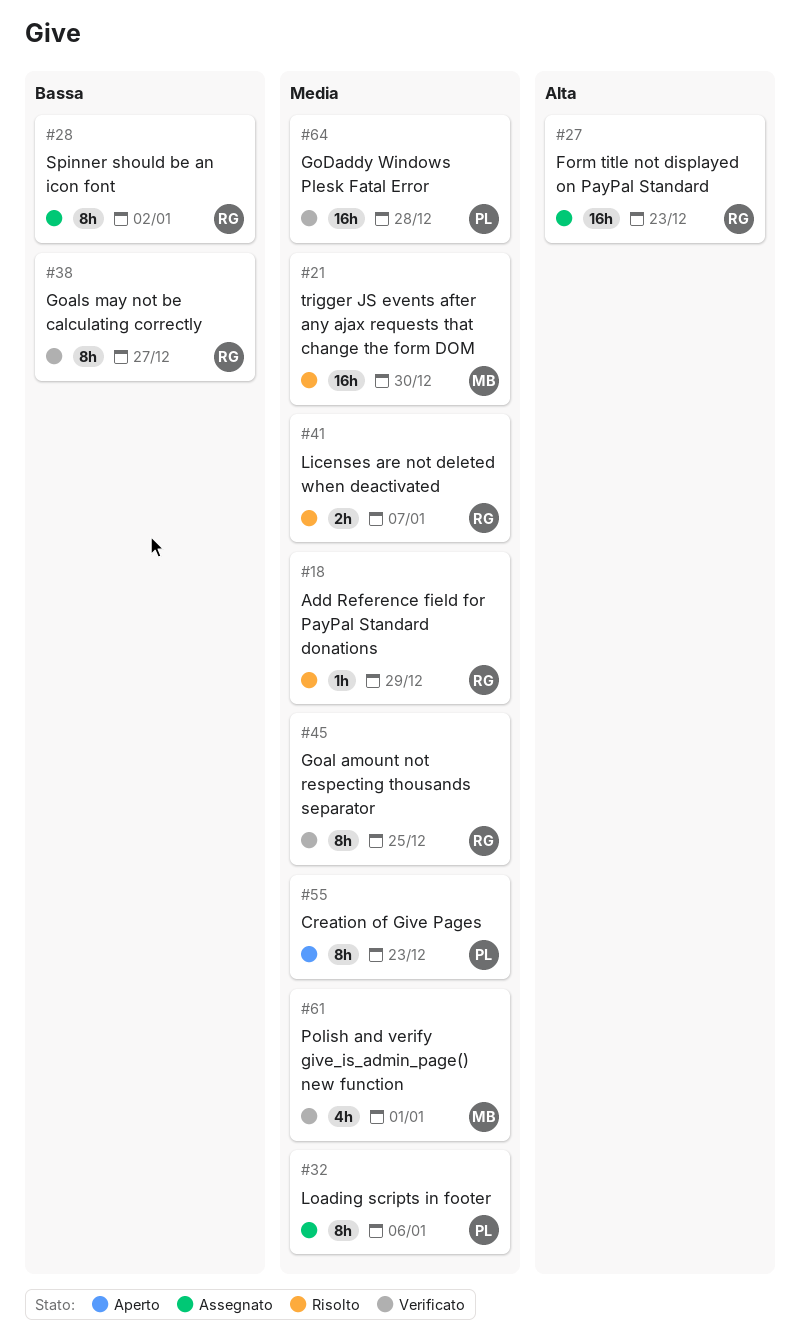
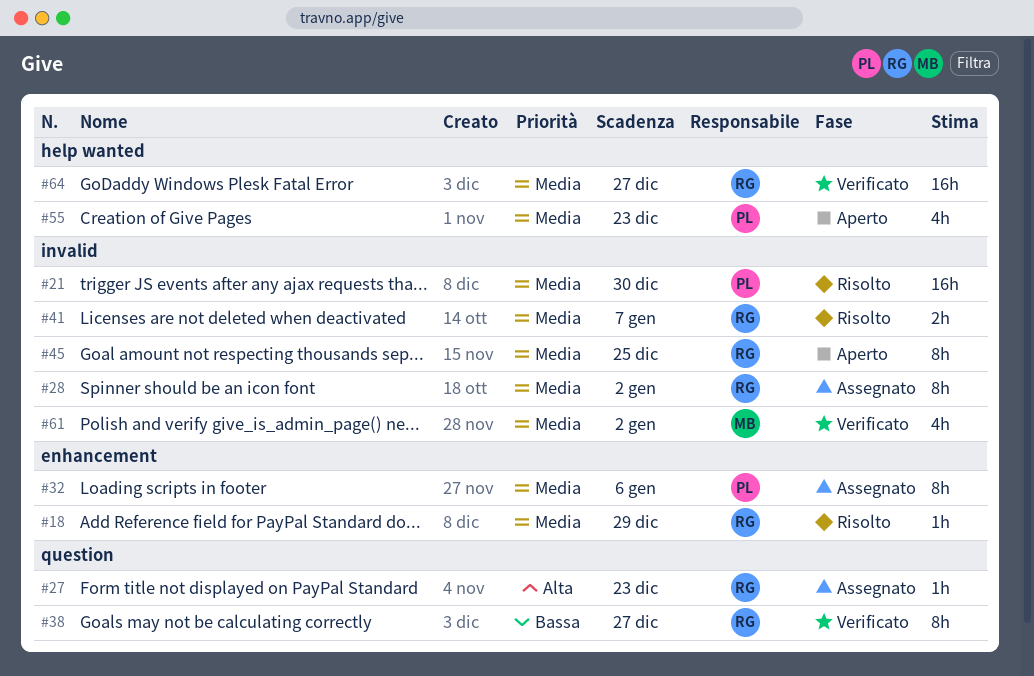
#21, owner: MB -> PL
#27, estimate: 16h -> 1h
#28, priority: Bassa -> Media
#45, status: Verificato -> Aperto
#55, estimate: 8h -> 4h
#61, due: Jan 1 -> Jan 2
#64, owner: PL -> RG
#64, due: Dec 28 -> Dec 27

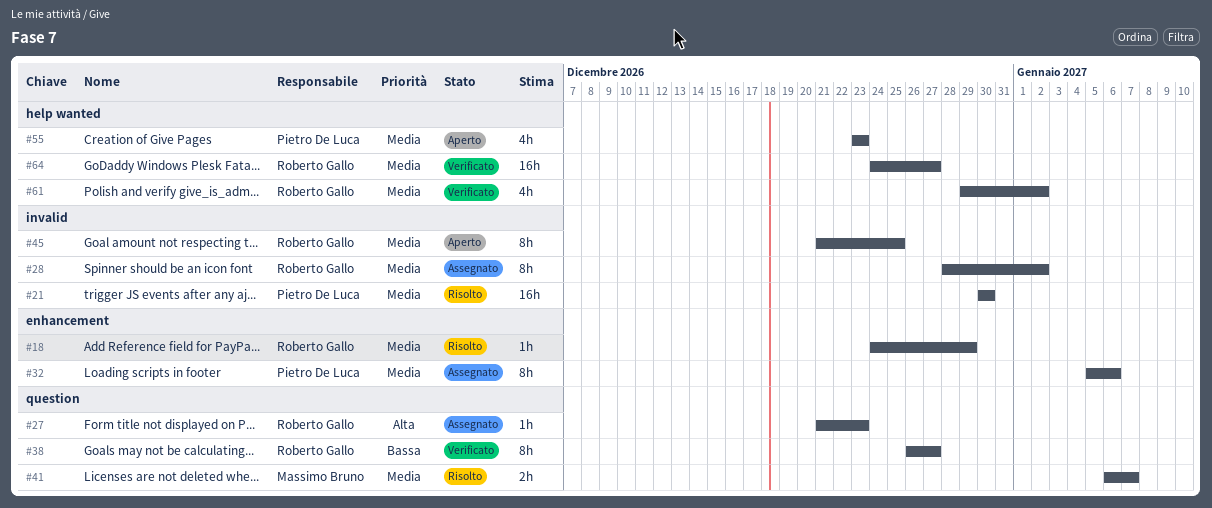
#41, owner: Roberto Gallo -> Massimo Bruno
#41, label: invalid -> question
#61, owner: Massimo Bruno -> Roberto Gallo
#61, label: invalid -> help wanted

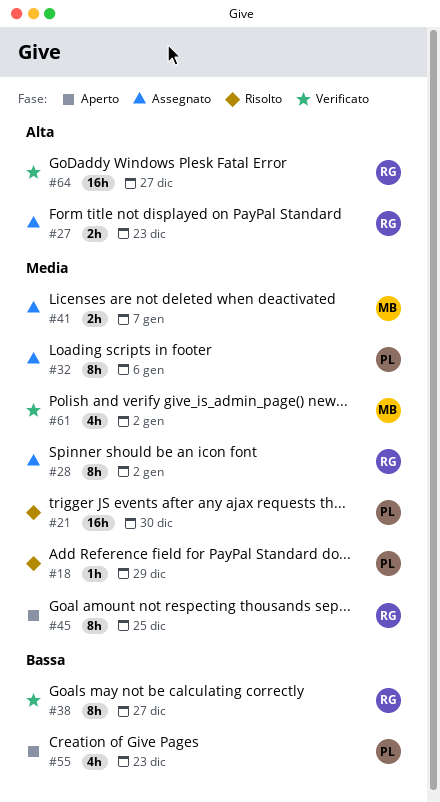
#18, owner: Roberto Gallo -> Pietro De Luca
#27, estimate: 1h -> 2h
#41, status: Risolto -> Assegnato
#55, priority: Media -> Bassa
#61, owner: Roberto Gallo -> Massimo Bruno
#64, priority: Media -> Alta

